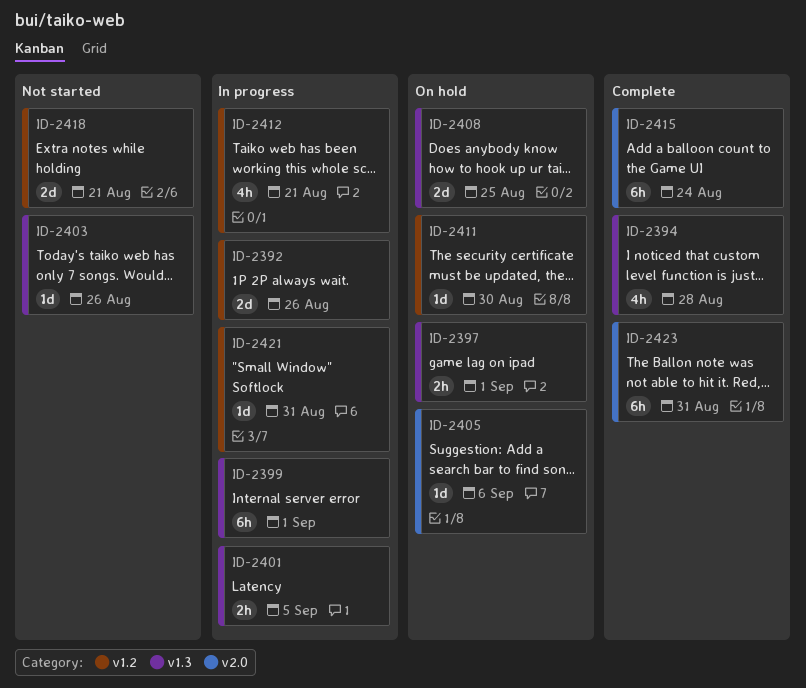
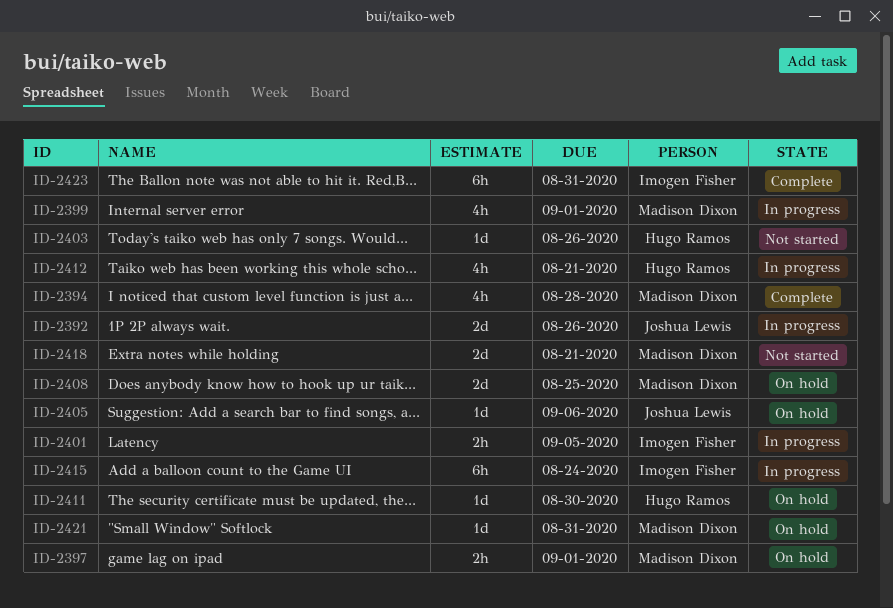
ID-2399, estimate: 6h -> 4h
ID-2415, status: Complete -> In progress
ID-2421, status: In progress -> On hold

